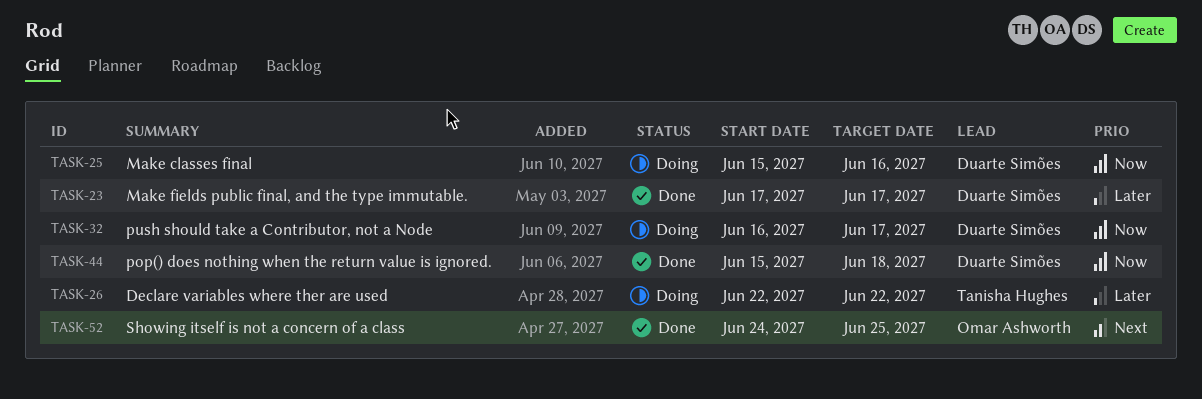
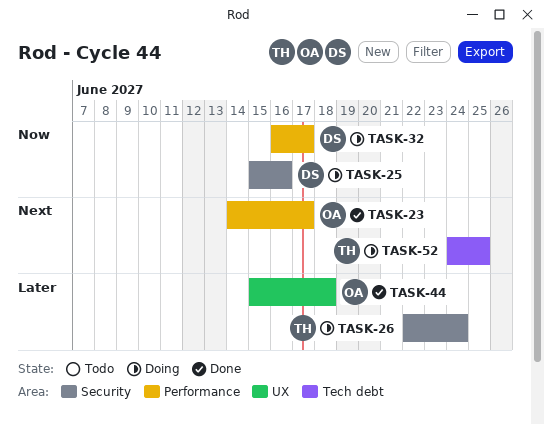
TASK-23, owner: Duarte Simões -> Omar Ashworth
TASK-23, priority: Later -> Next
TASK-23, start: Jun 17 -> Jun 14
TASK-26, due: Jun 22 -> Jun 24
TASK-44, owner: Duarte Simões -> Omar Ashworth
TASK-44, priority: Now -> Later
TASK-52, status: Done -> Doing
TASK-52, owner: Omar Ashworth -> Tanisha Hughes

